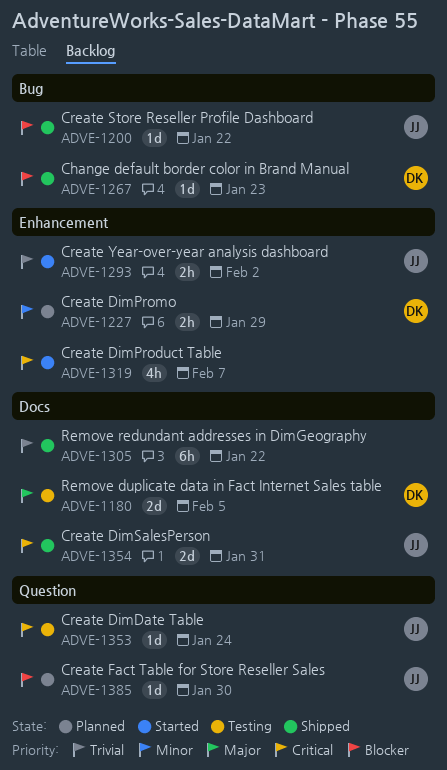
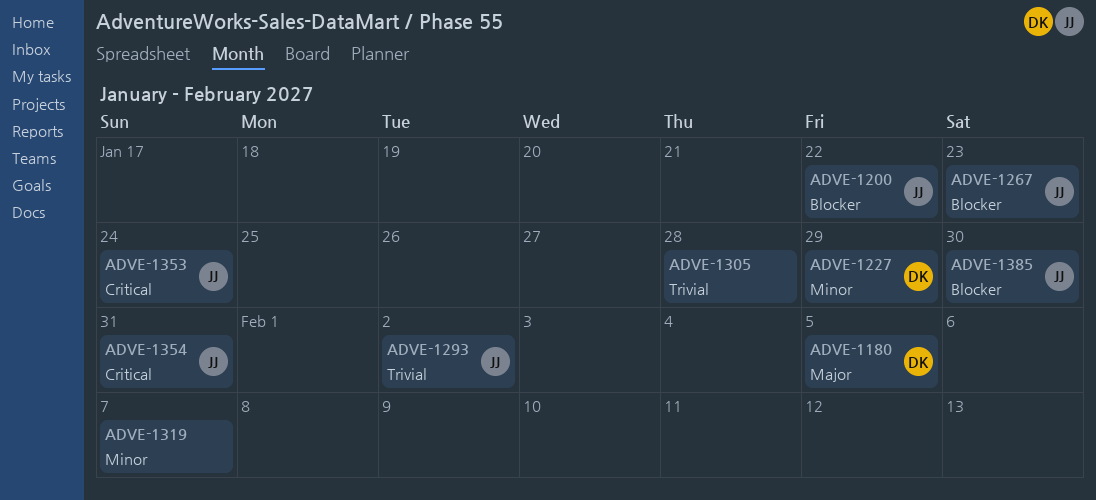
ADVE-1267, owner: DK -> JJ
ADVE-1305, due: Jan 22 -> Jan 28
ADVE-1319, priority: Critical -> Minor

